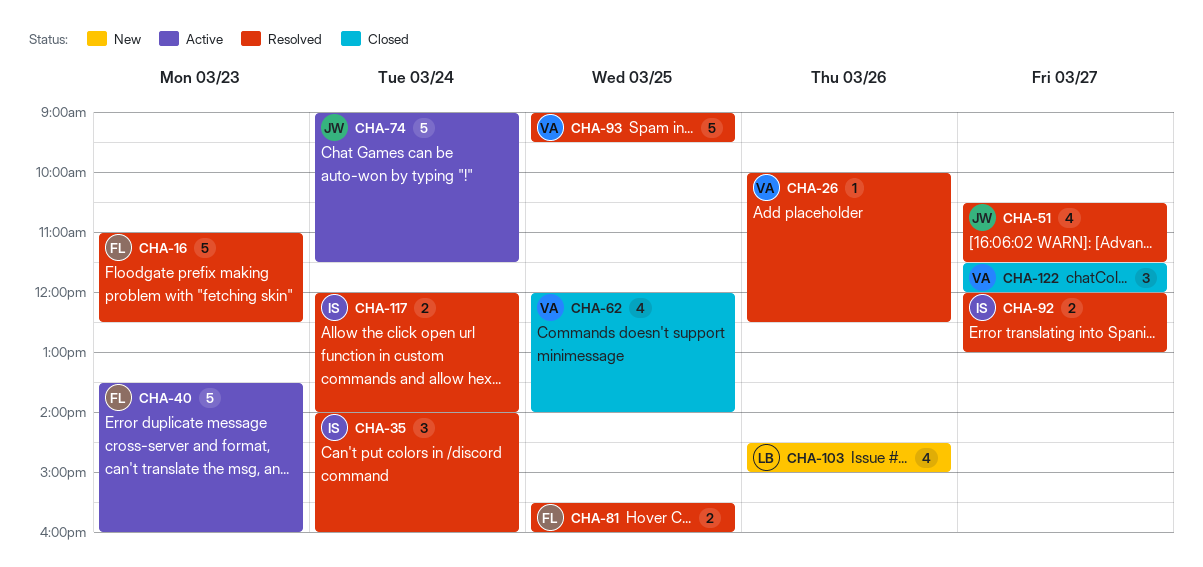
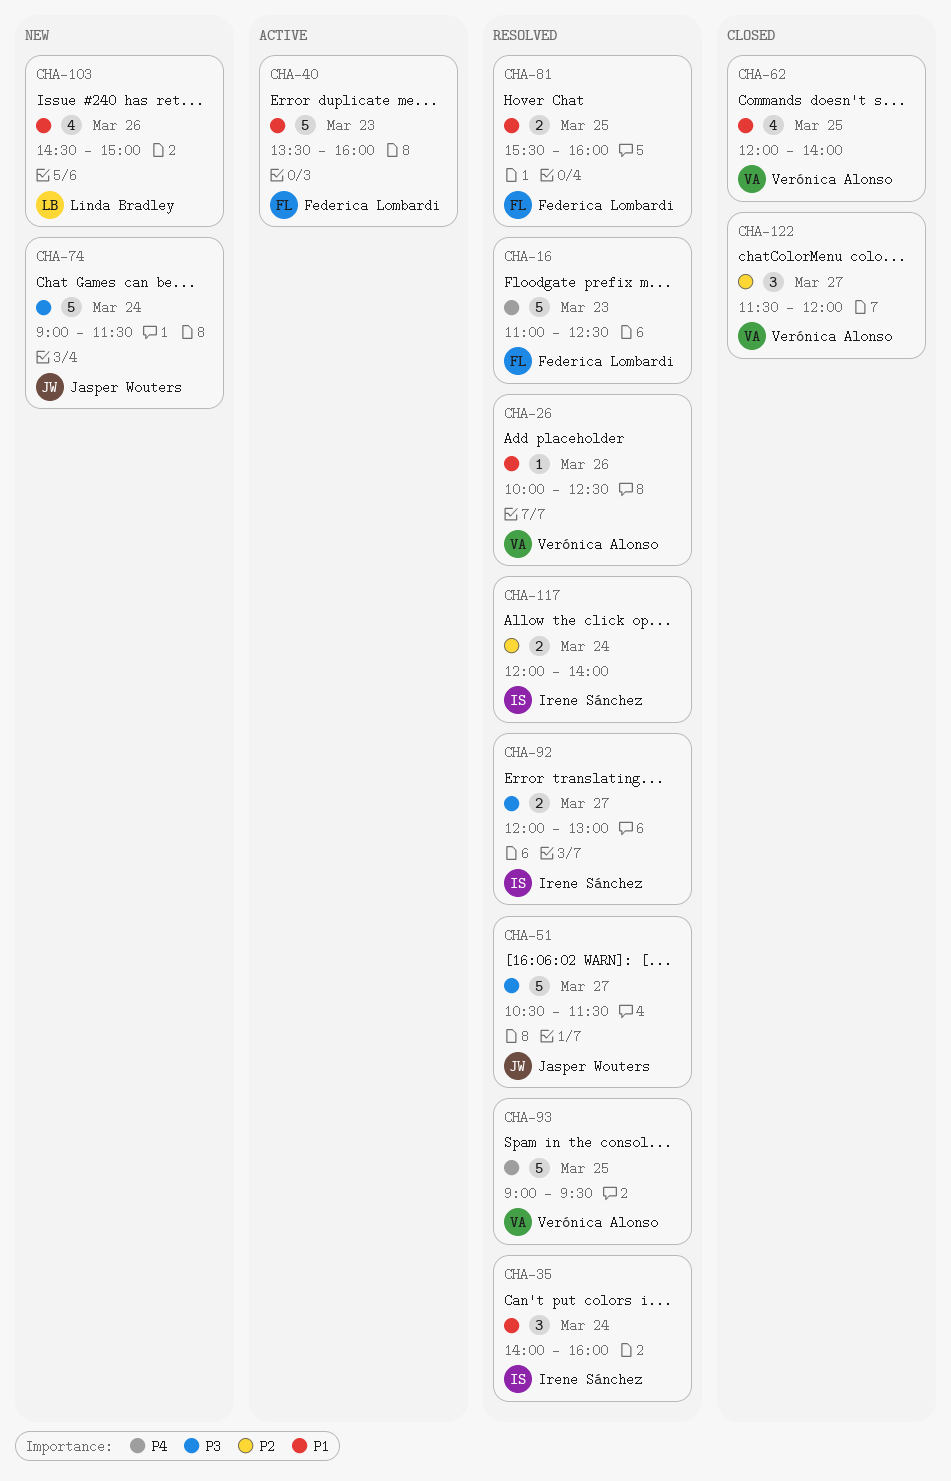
CHA-51, estimate: 4 -> 5
CHA-74, status: Active -> New

